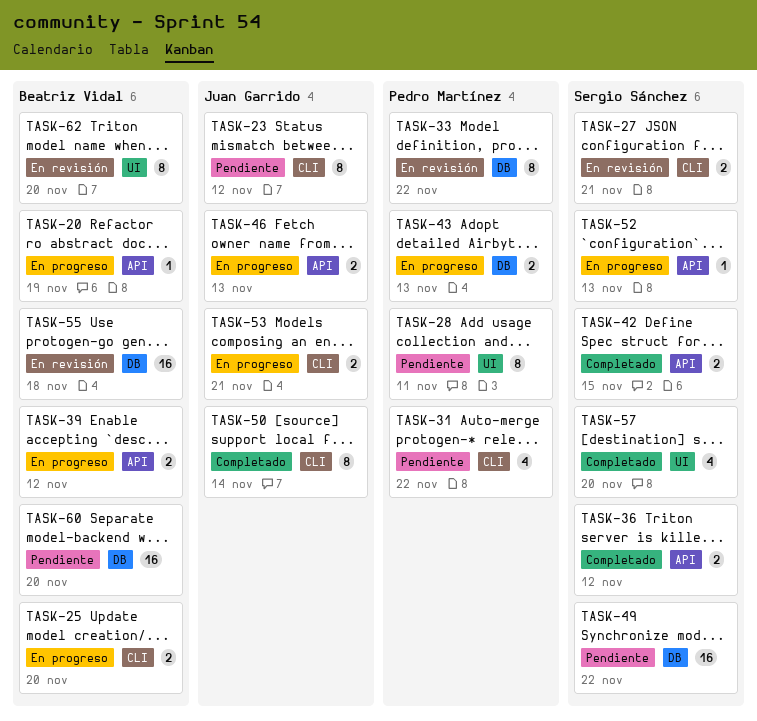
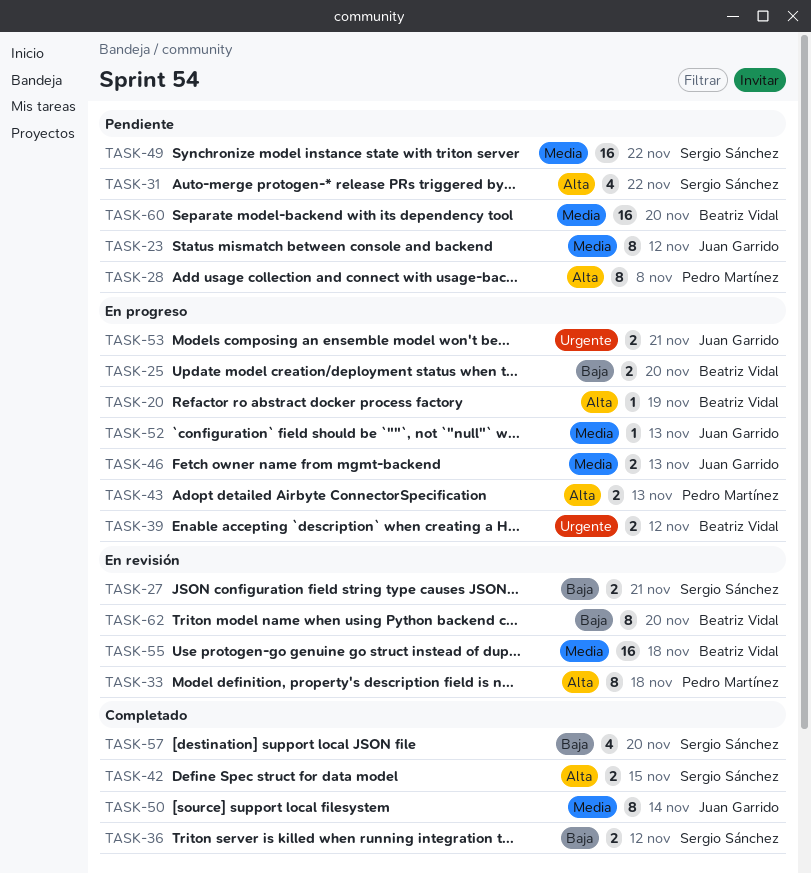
TASK-28, due: Nov 11 -> Nov 8
TASK-31, owner: Pedro Martínez -> Sergio Sánchez
TASK-33, due: Nov 22 -> Nov 18
TASK-52, owner: Sergio Sánchez -> Juan Garrido

